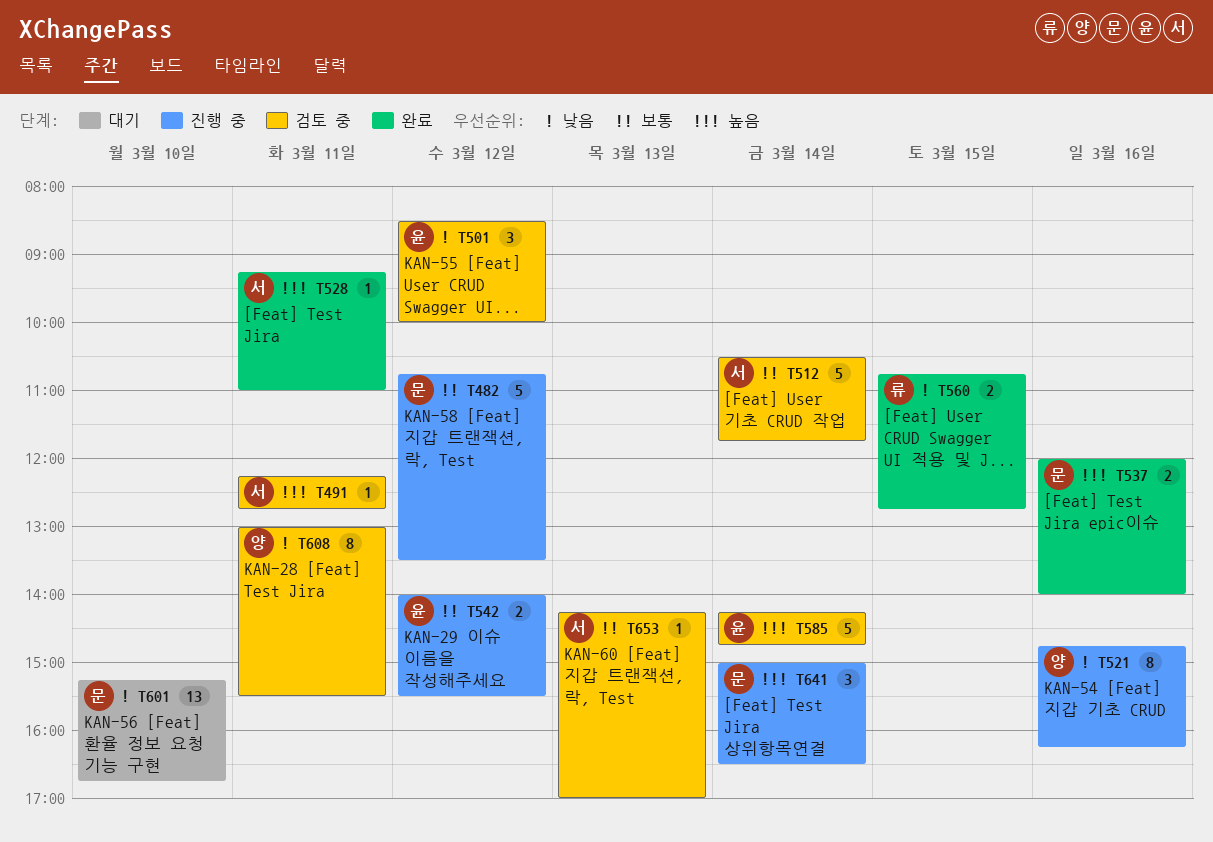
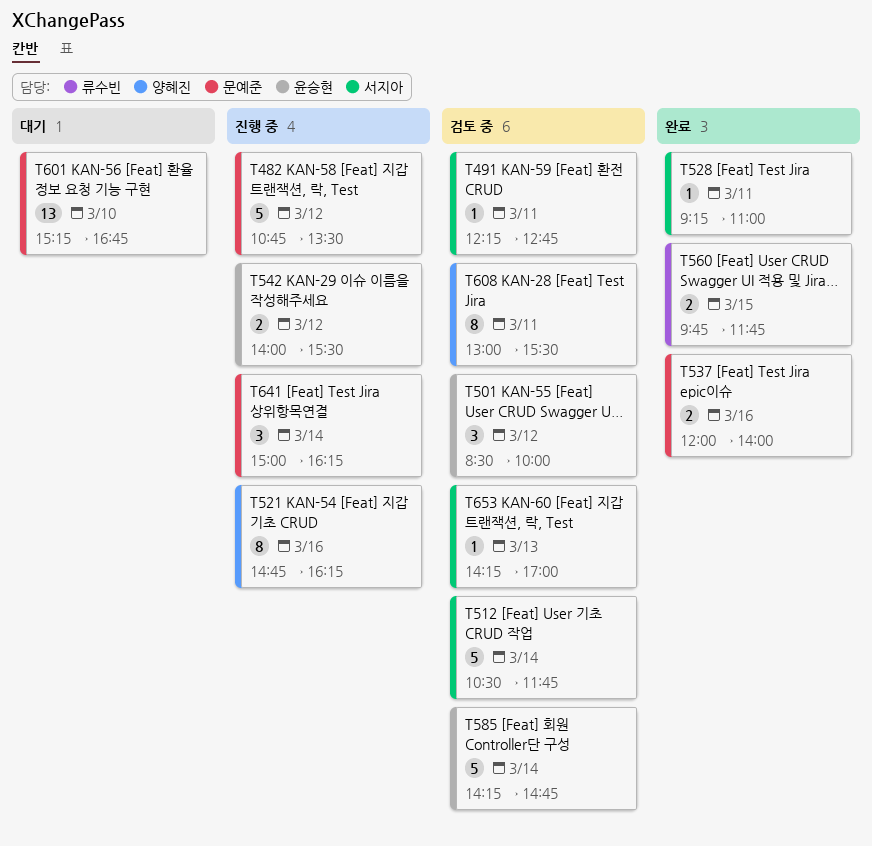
T560, begins: 10:45 -> 09:45
T560, ends: 12:45 -> 11:45
T641, ends: 16:30 -> 16:15

